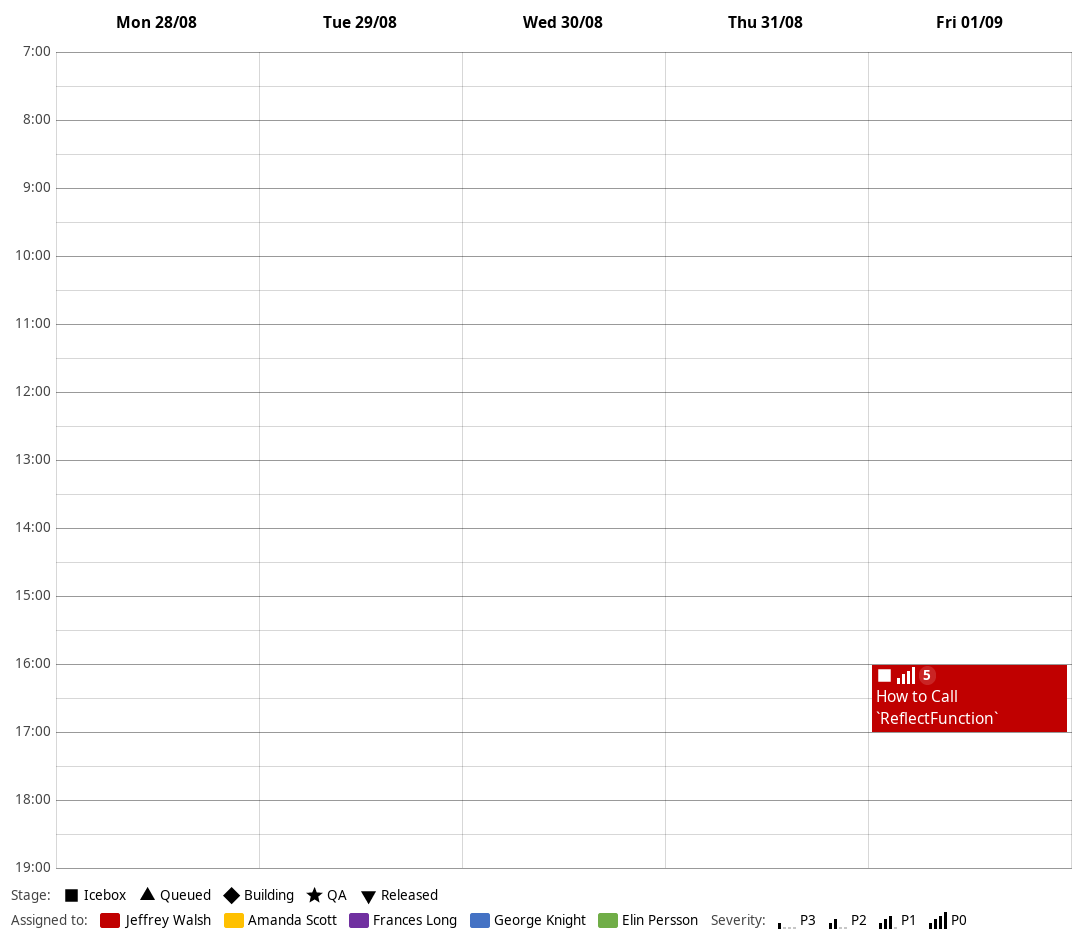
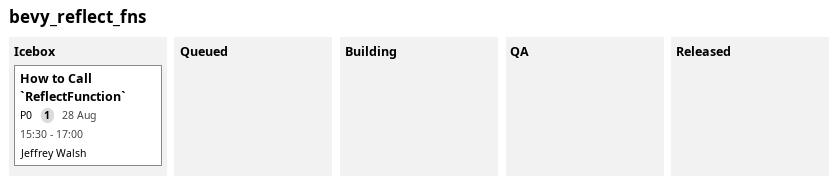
How to Call `ReflectFunction`, estimate: 5 -> 1
How to Call `ReflectFunction`, day: Sep 1 -> Aug 28
How to Call `ReflectFunction`, begins: 16:00 -> 15:30

